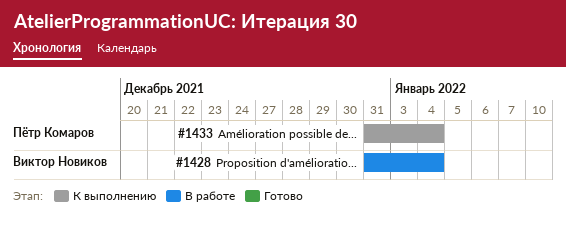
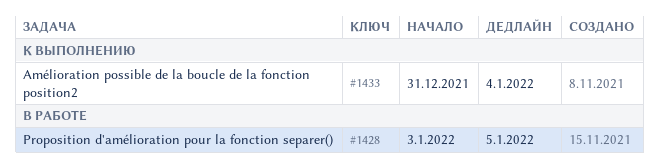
#1428, start: Dec 31 -> Jan 3
#1428, due: Jan 4 -> Jan 5

